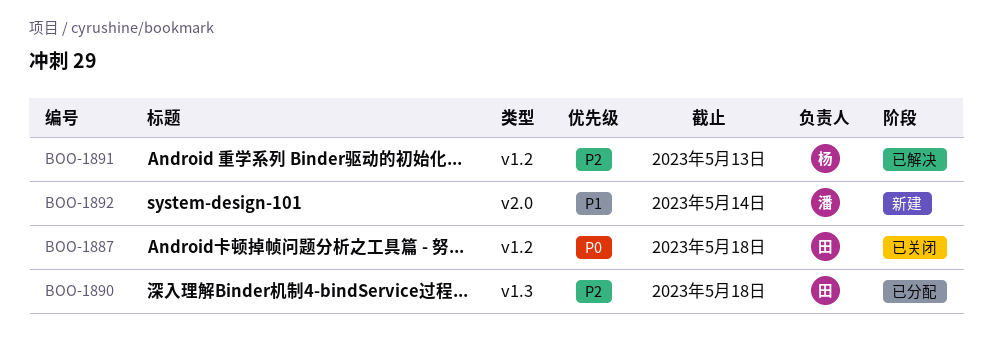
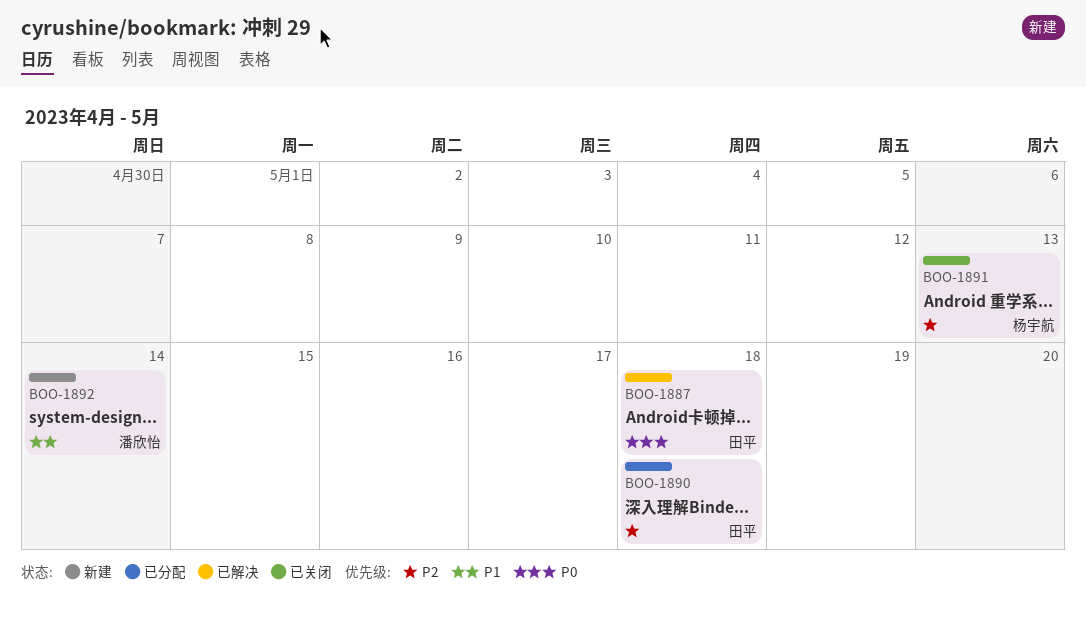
BOO-1887, status: 已关闭 -> 已解决
BOO-1891, status: 已解决 -> 已关闭

